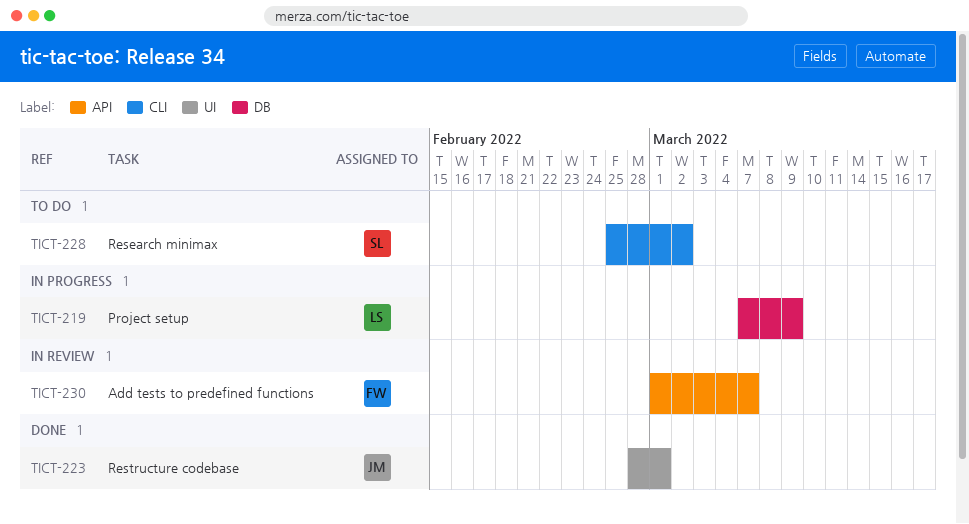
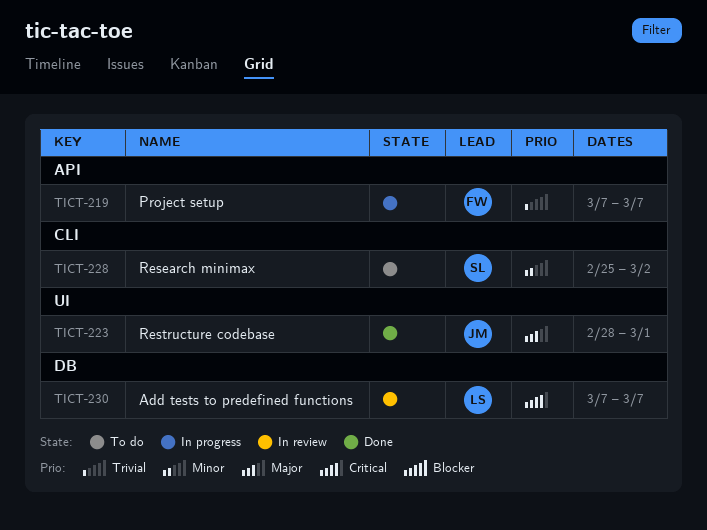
TICT-219, owner: LS -> FW
TICT-219, label: DB -> API
TICT-219, due: Mar 9 -> Mar 7
TICT-230, owner: FW -> LS
TICT-230, label: API -> DB
TICT-230, start: Mar 1 -> Mar 7

